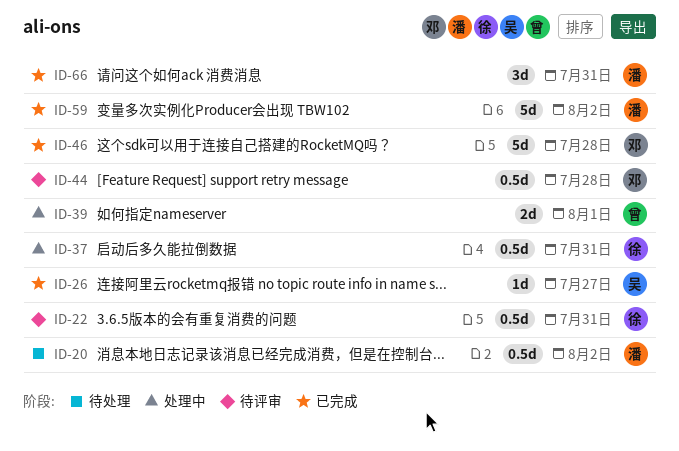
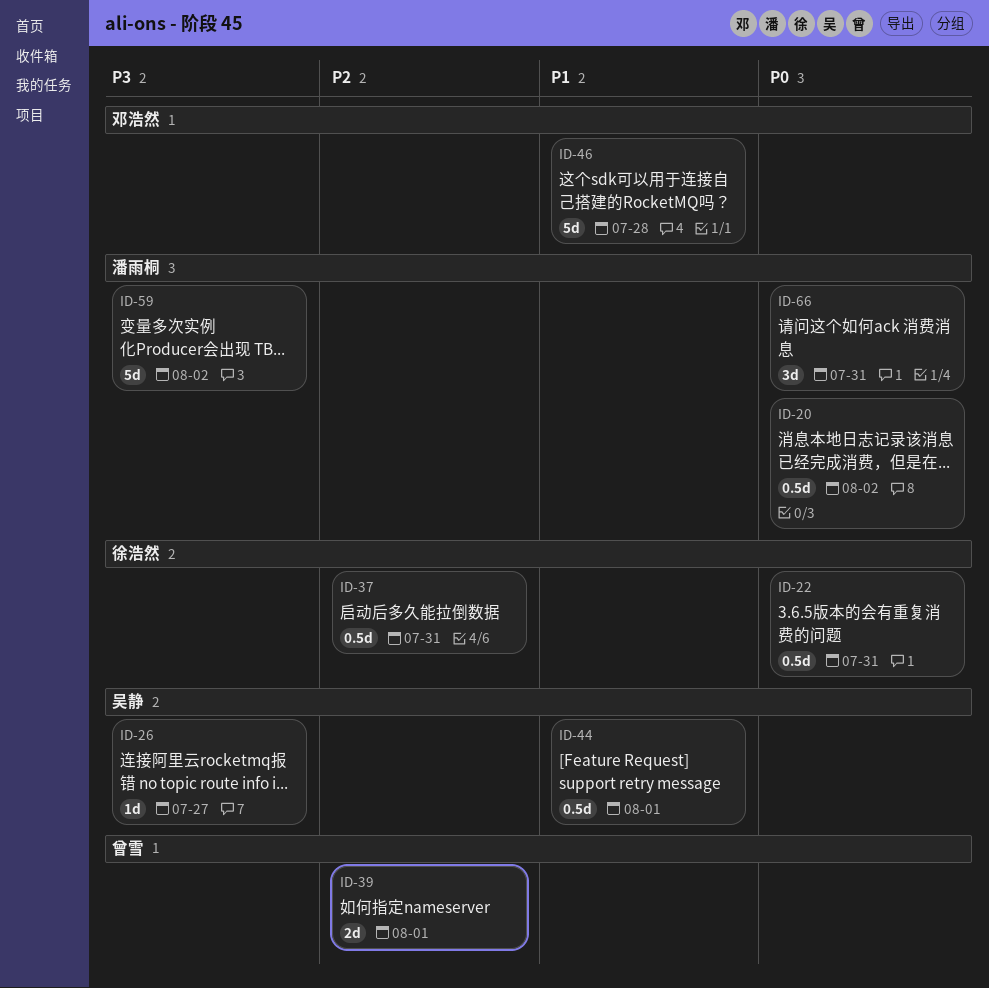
ID-44, owner: 邓浩然 -> 吴静
ID-44, due: Jul 28 -> Aug 1

